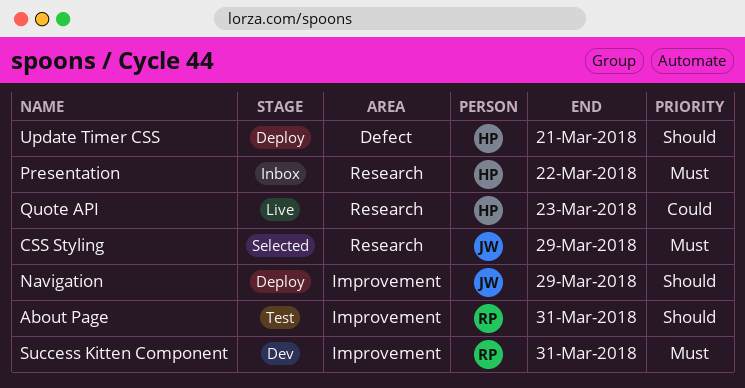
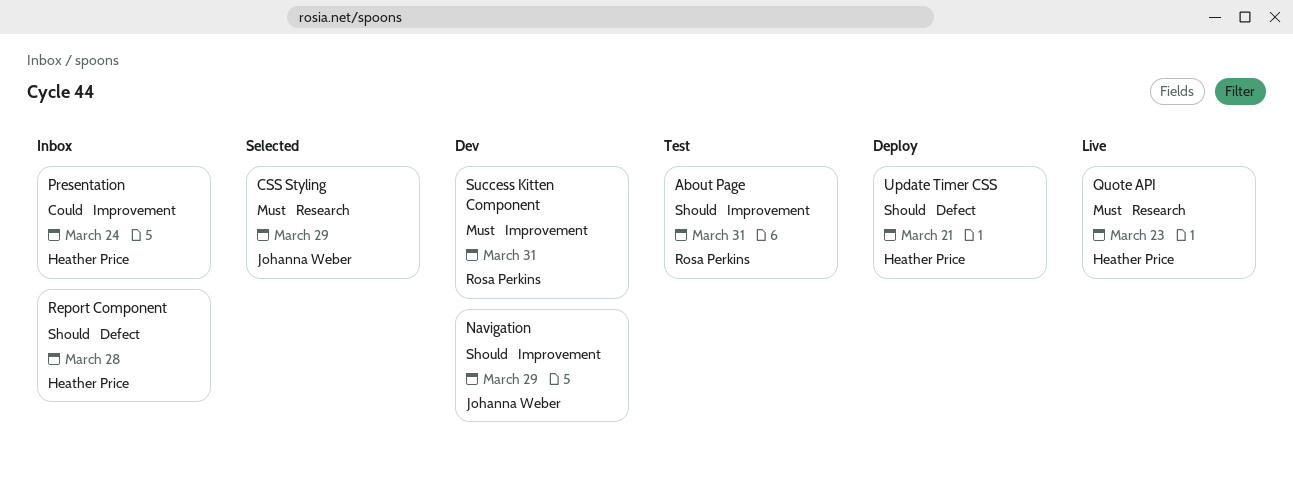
Navigation, status: Deploy -> Dev
Presentation, priority: Must -> Could
Presentation, label: Research -> Improvement
Presentation, due: Mar 22 -> Mar 24
Quote API, priority: Could -> Must
Report Component: none -> present

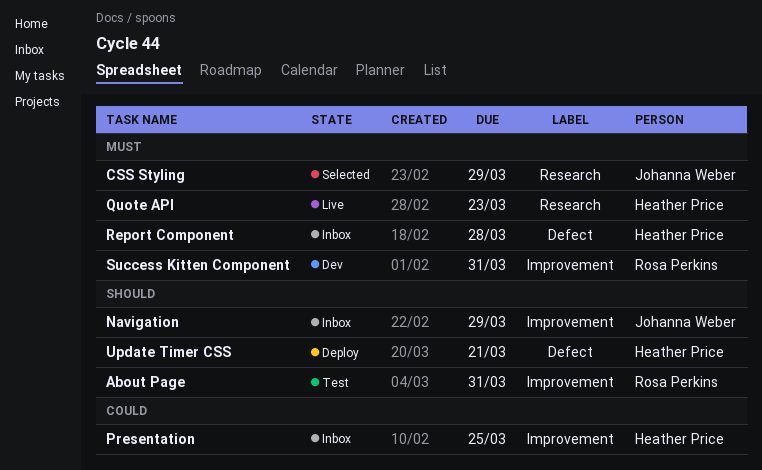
Navigation, status: Dev -> Inbox
Presentation, due: Mar 24 -> Mar 25
Report Component, priority: Should -> Must

